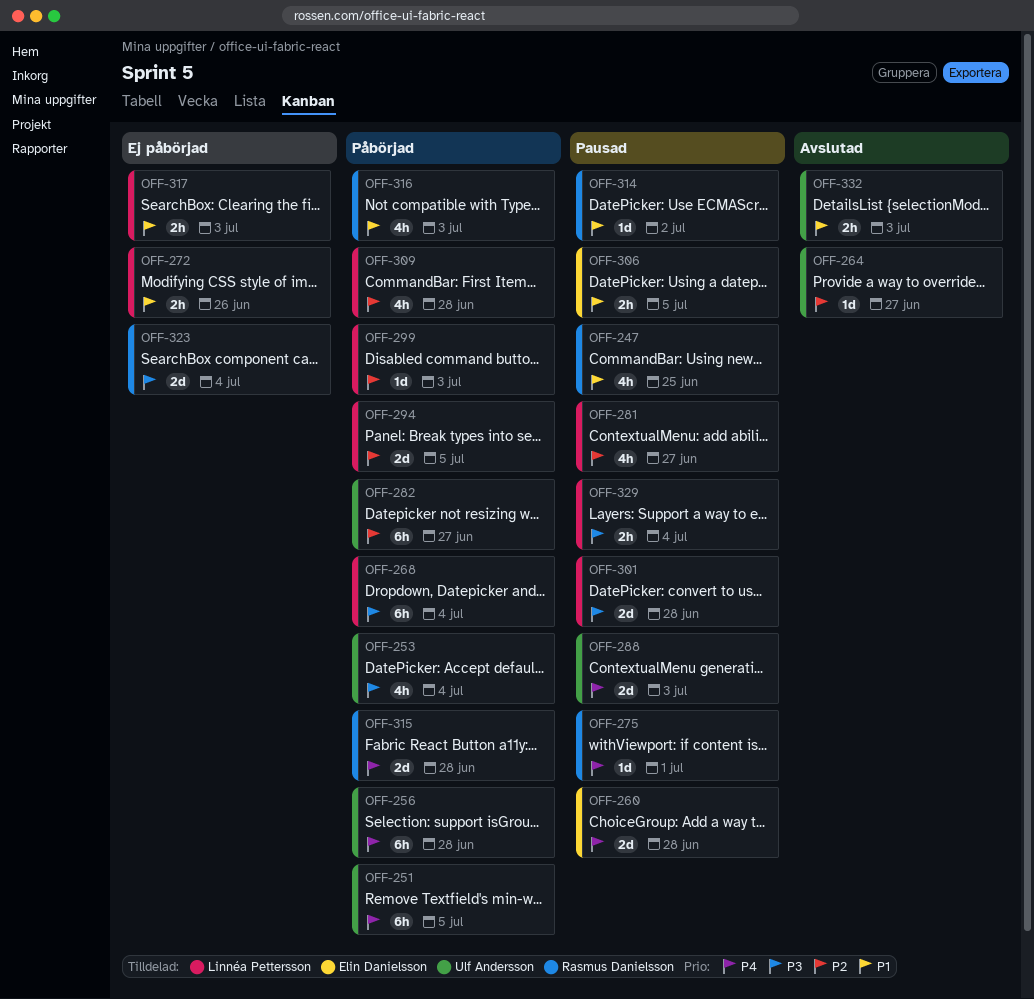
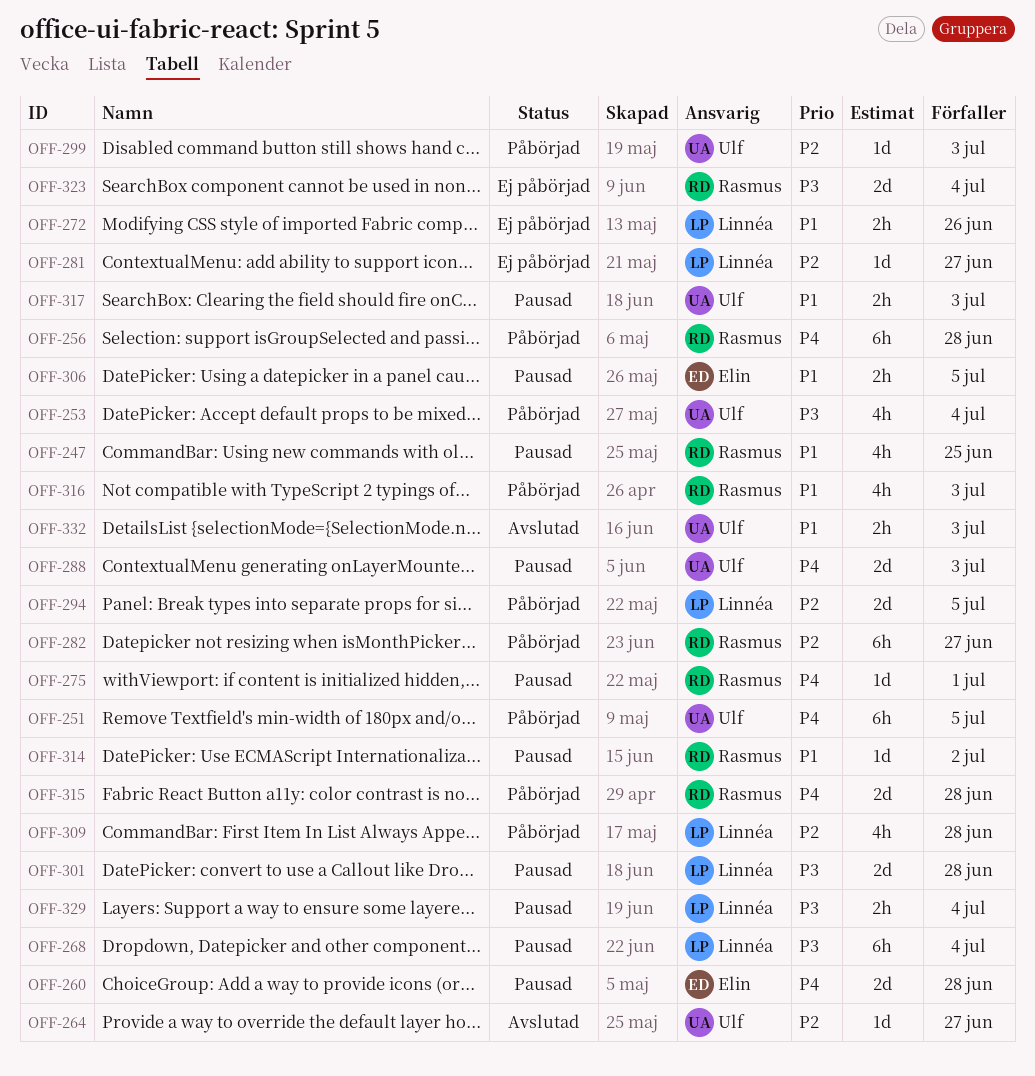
OFF-256, owner: Ulf Andersson -> Rasmus Danielsson
OFF-268, status: Påbörjad -> Pausad
OFF-281, status: Pausad -> Ej påbörjad
OFF-281, estimate: 4h -> 1d
OFF-282, owner: Ulf Andersson -> Rasmus Danielsson
OFF-299, owner: Linnéa Pettersson -> Ulf Andersson
OFF-317, status: Ej påbörjad -> Pausad
OFF-317, owner: Linnéa Pettersson -> Ulf Andersson

